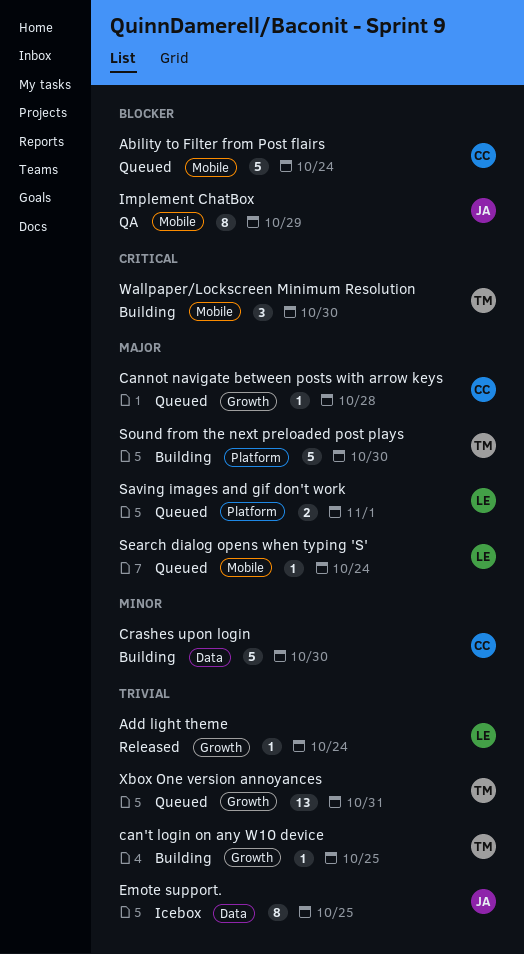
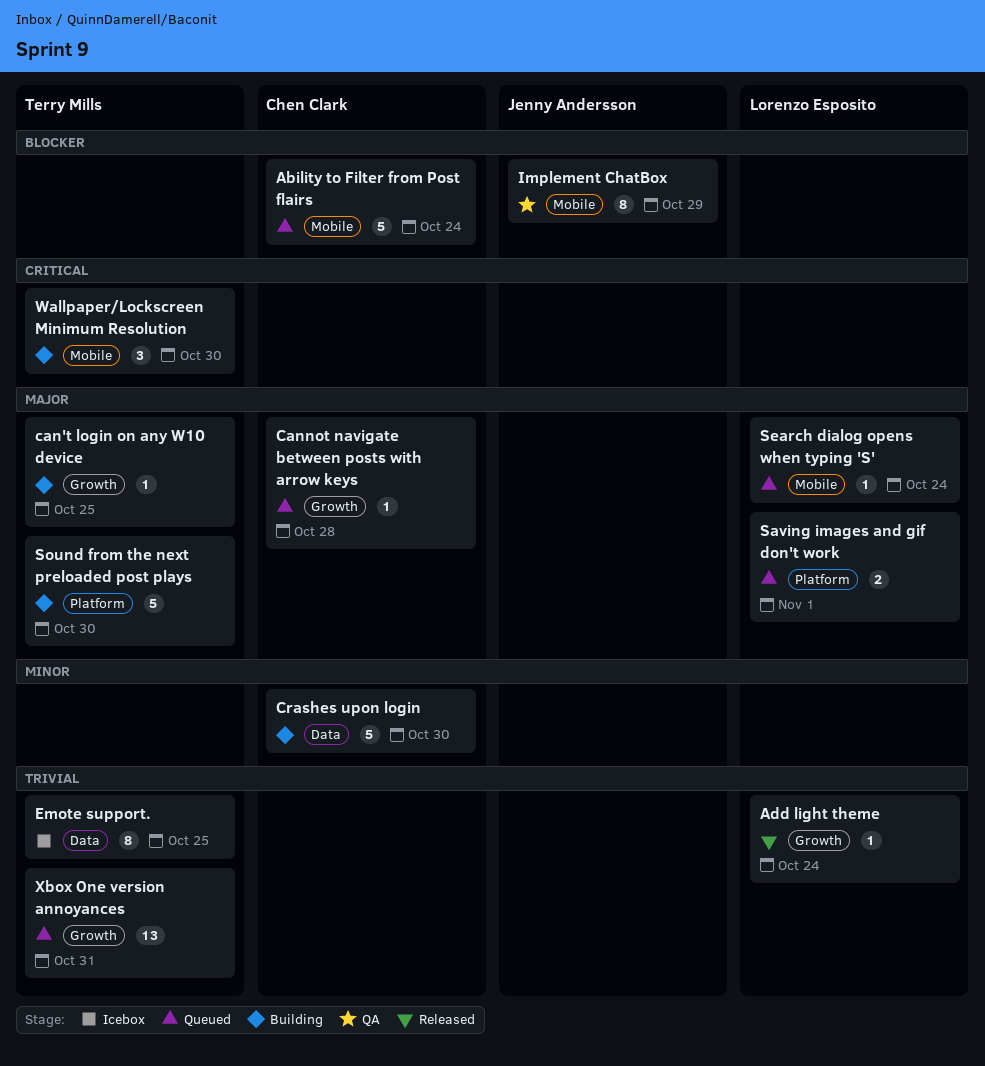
can't login on any W10 device, priority: Trivial -> Major
Emote support., owner: Jenny Andersson -> Terry Mills

